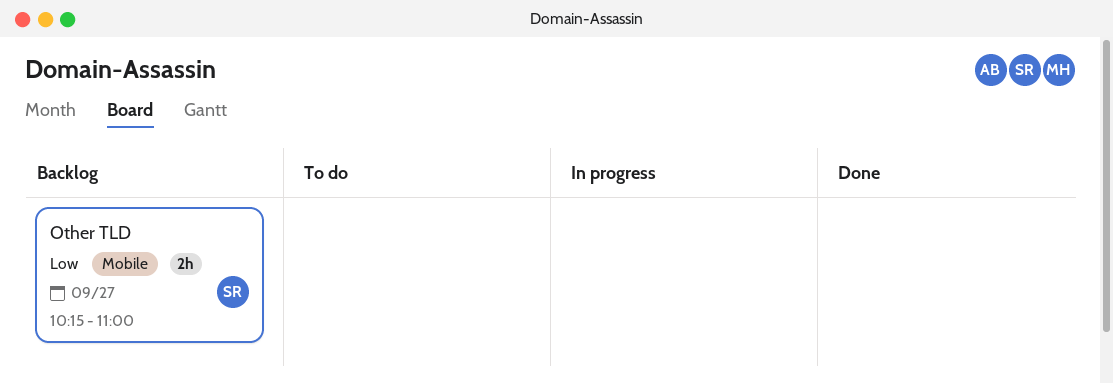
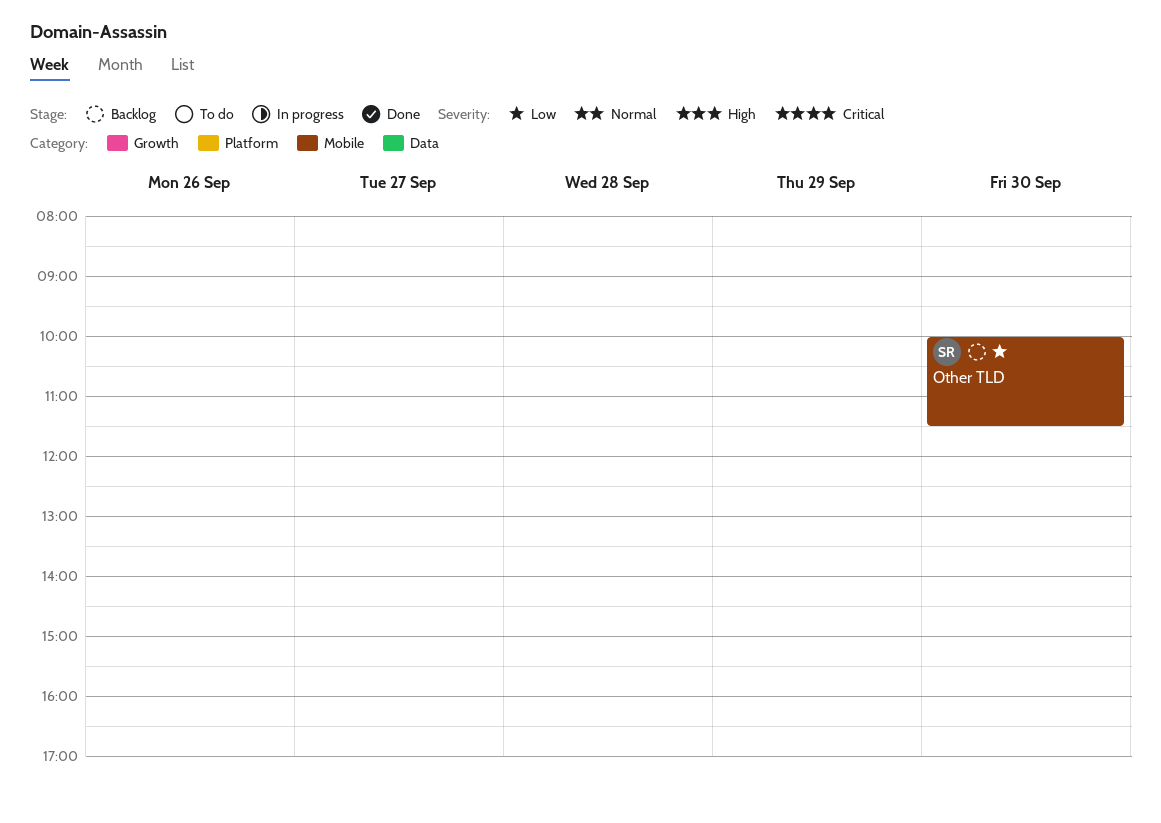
Other TLD, day: Sep 27 -> Sep 30
Other TLD, begins: 10:15 -> 10:00
Other TLD, ends: 11:00 -> 11:30

